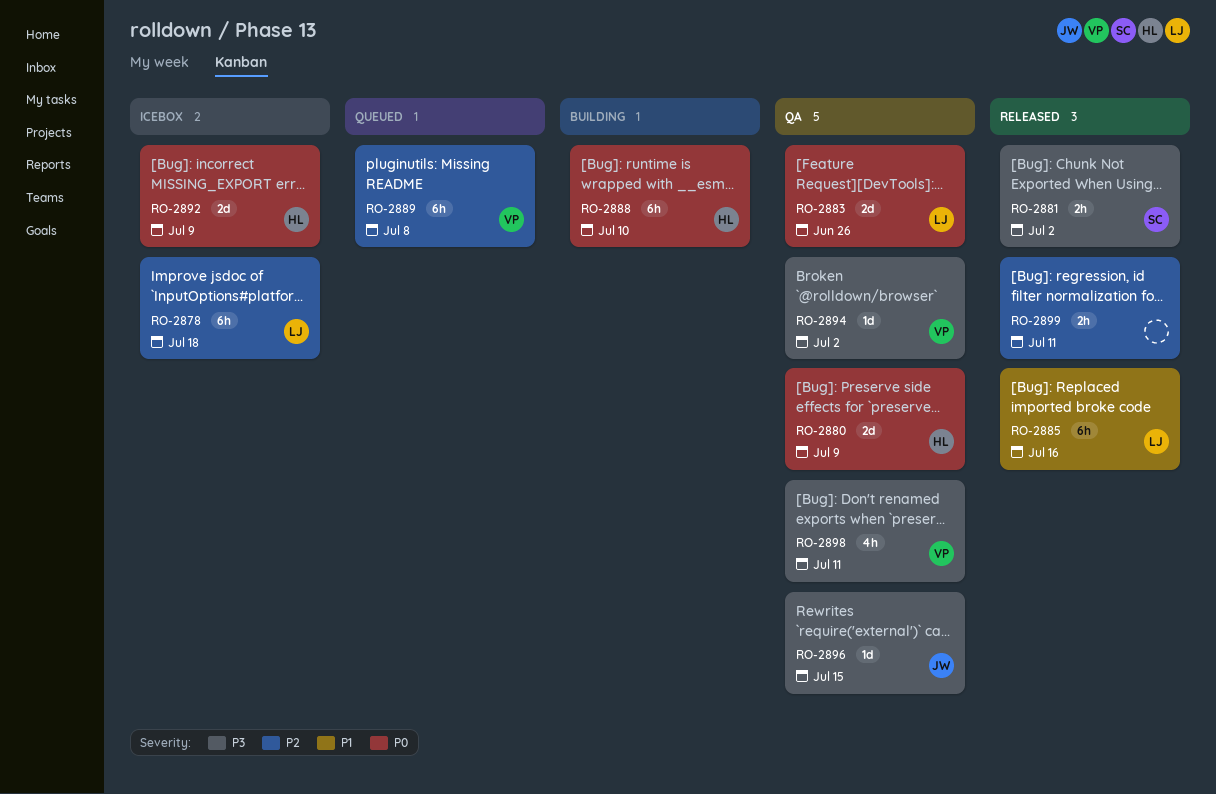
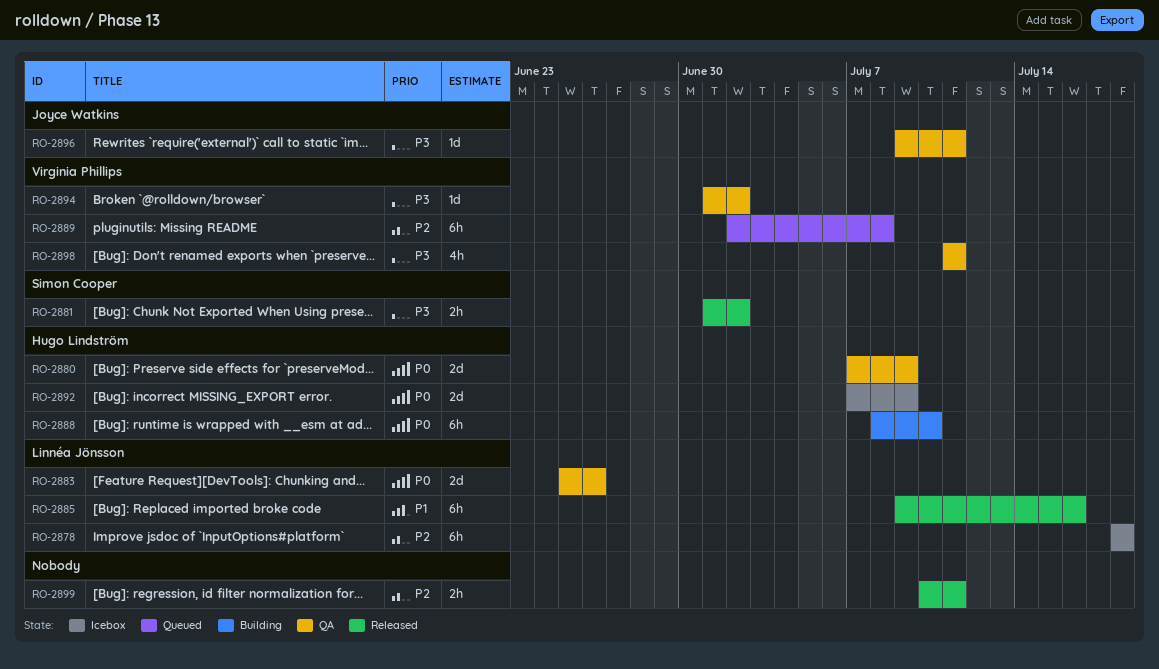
RO-2896, due: Jul 15 -> Jul 11

